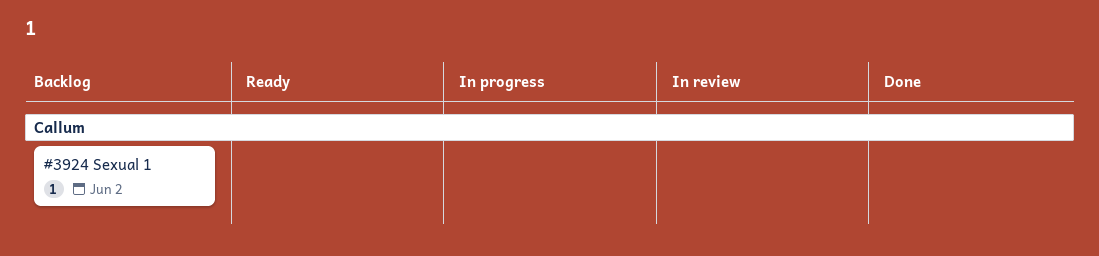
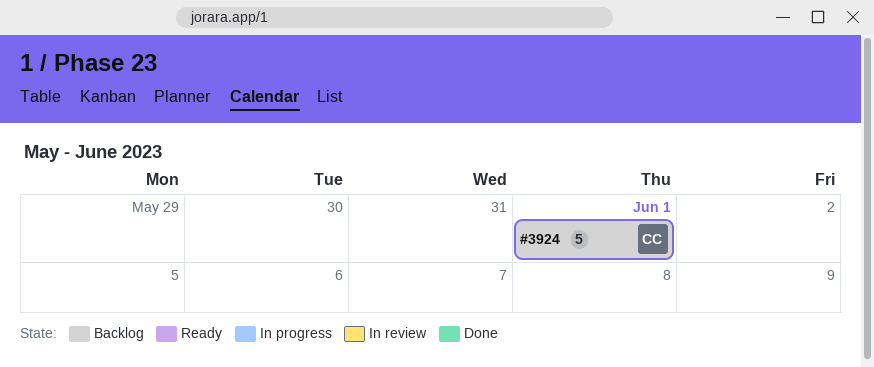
#3924, estimate: 1 -> 5
#3924, due: Jun 2 -> Jun 1

